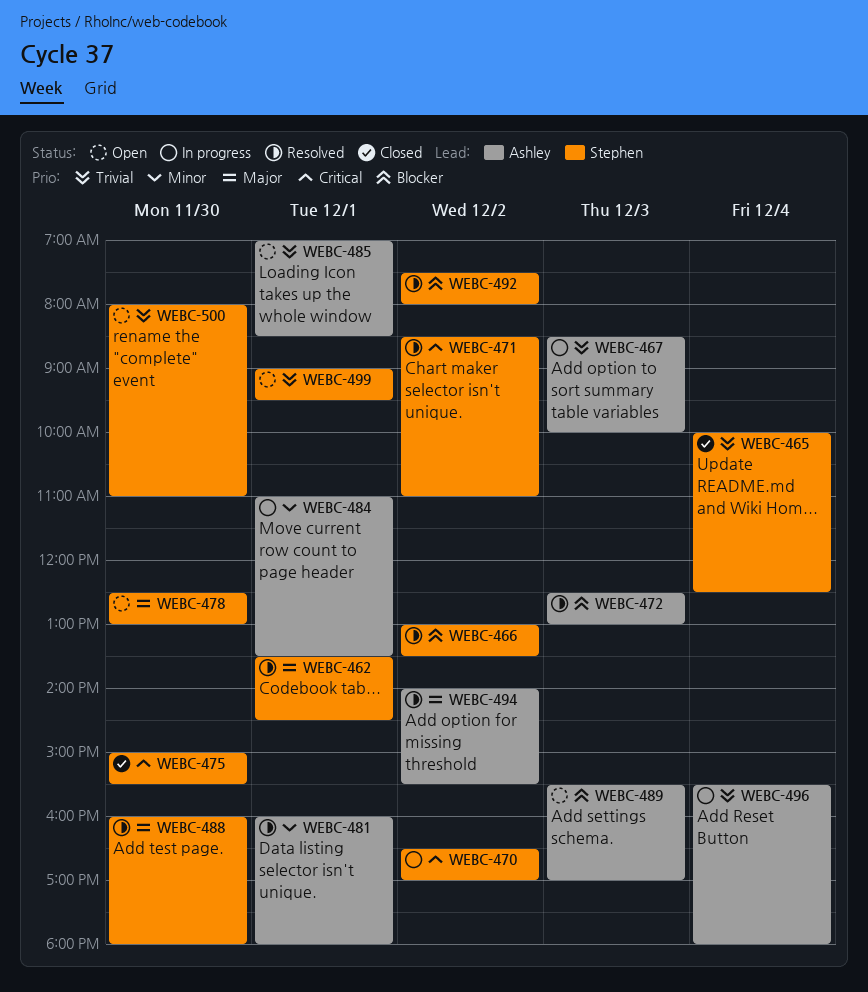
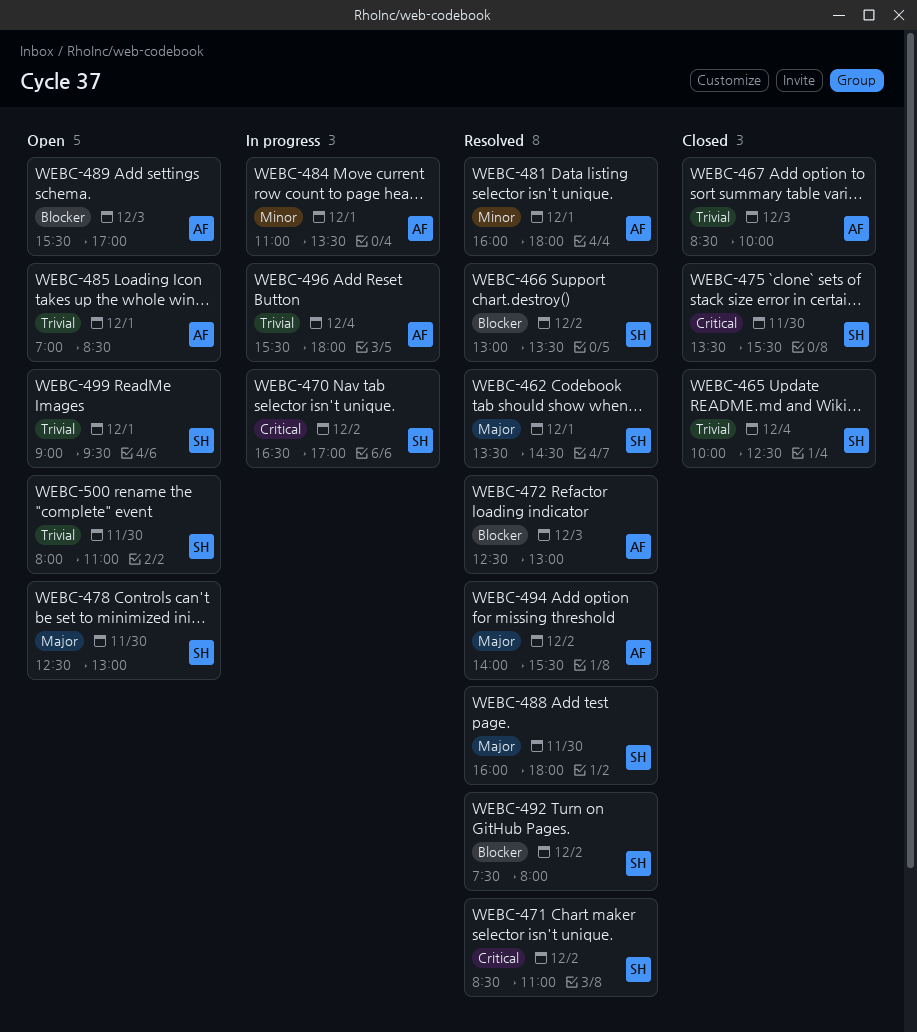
WEBC-467, status: In progress -> Closed
WEBC-475, begins: 15:00 -> 13:30

